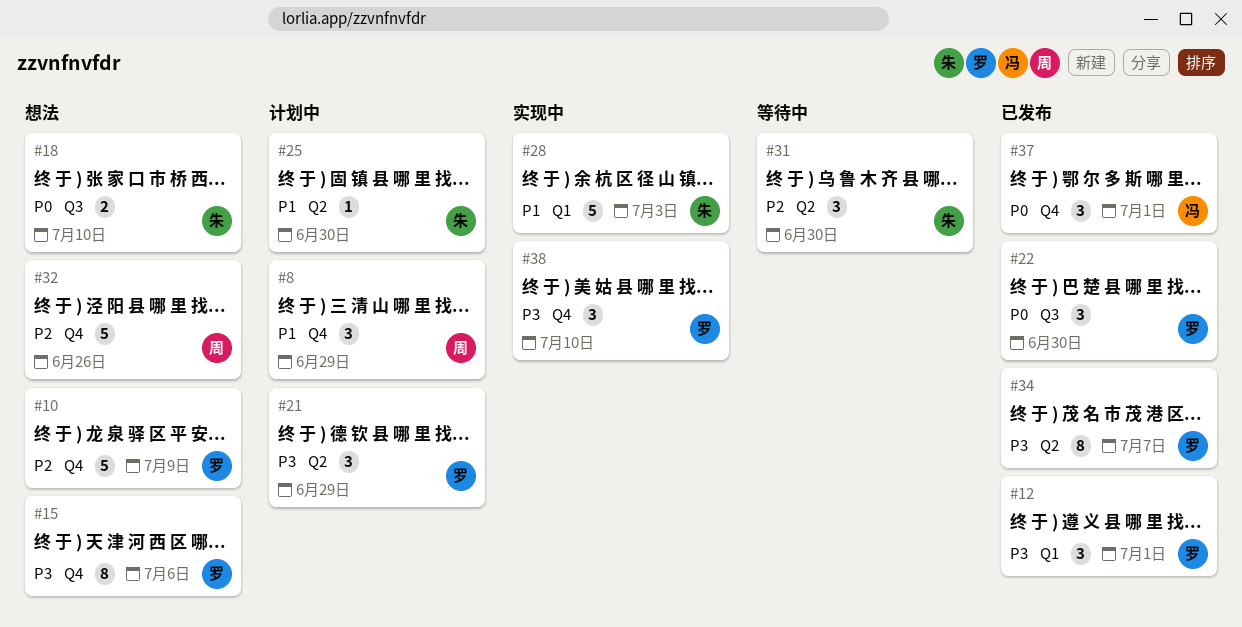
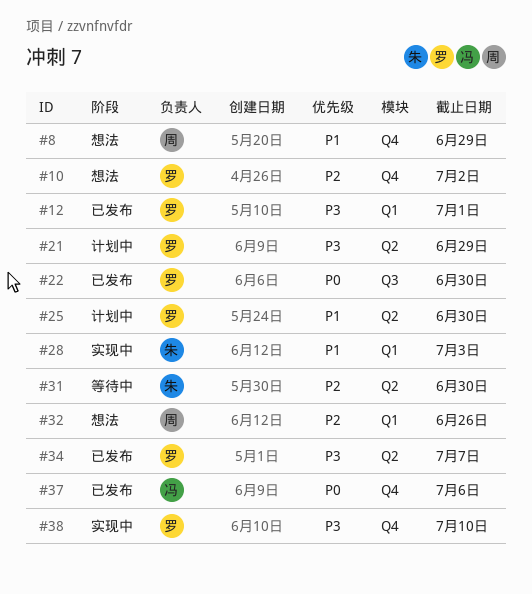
#8, status: 计划中 -> 想法
#10, due: Jul 9 -> Jul 2
#15: present -> none
#18: present -> none
#25, owner: 朱 -> 罗
#32, label: Q4 -> Q1
#37, due: Jul 1 -> Jul 6

